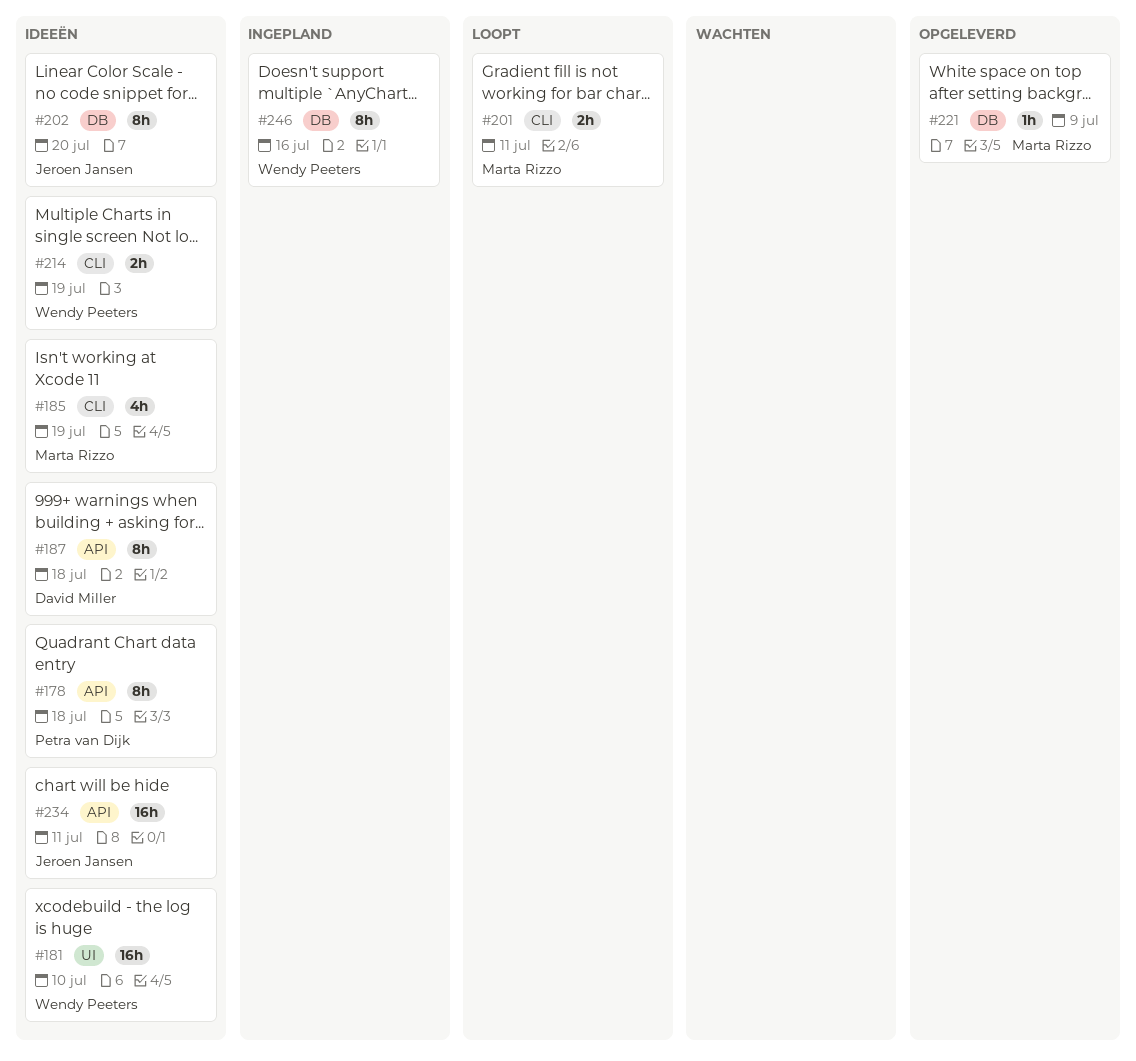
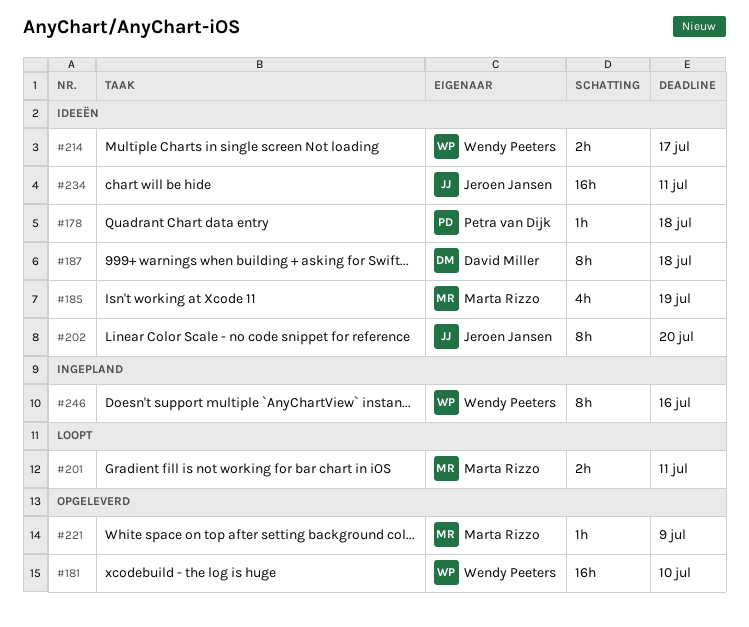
#178, estimate: 8h -> 1h
#181, status: Ideeën -> Opgeleverd
#214, due: Jul 19 -> Jul 17

